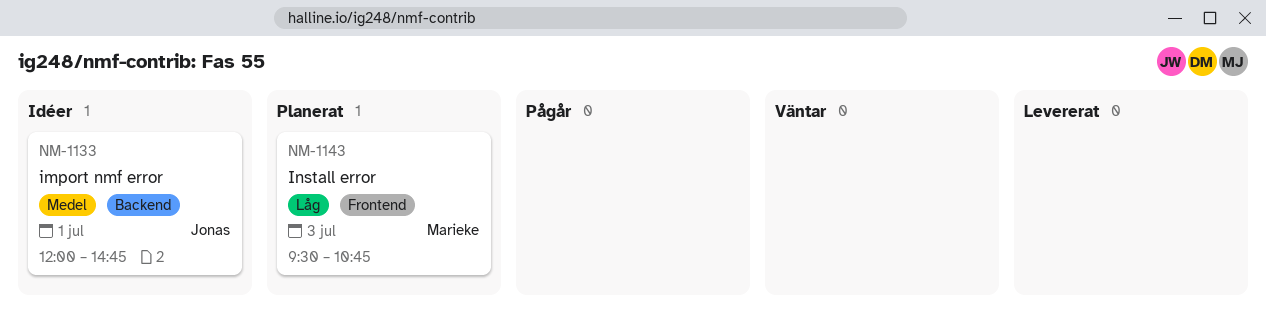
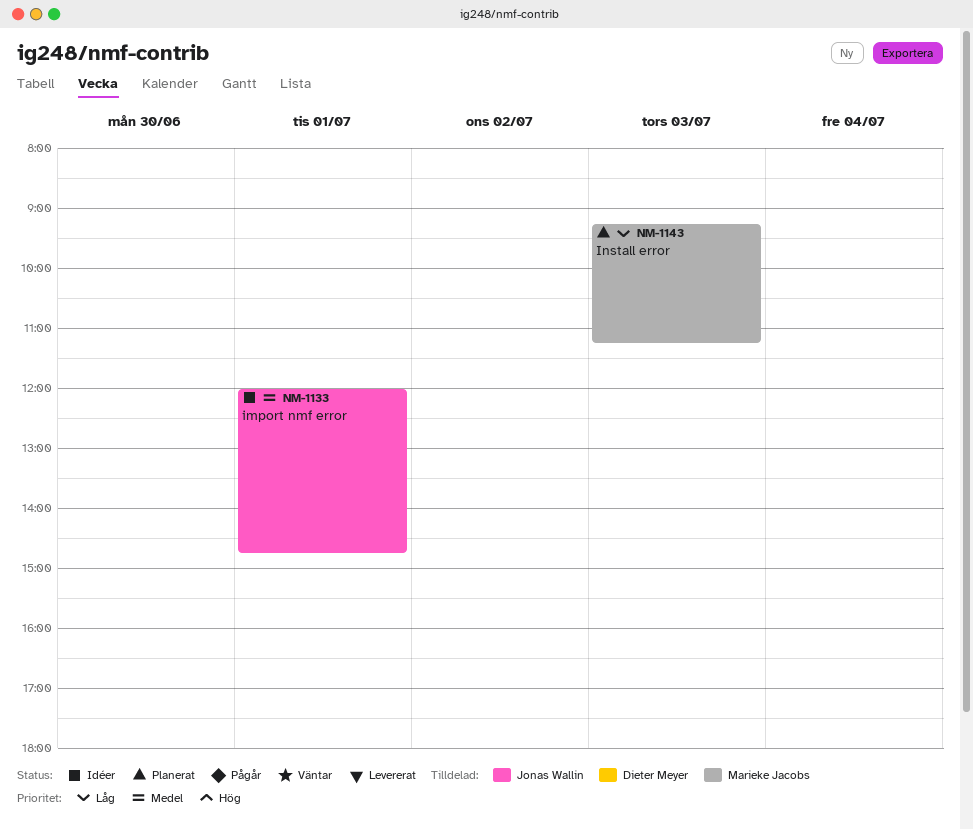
NM-1143, begins: 09:30 -> 09:15
NM-1143, ends: 10:45 -> 11:15

